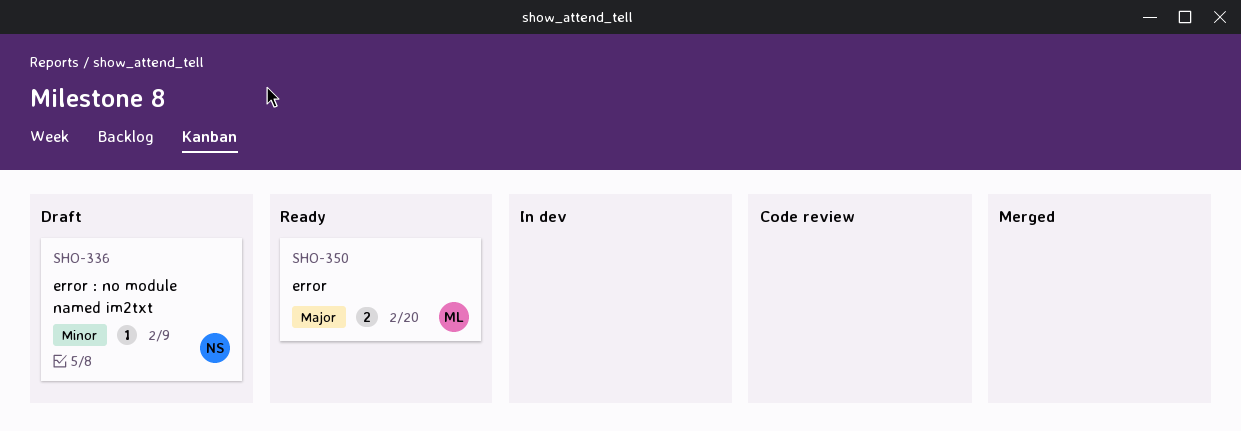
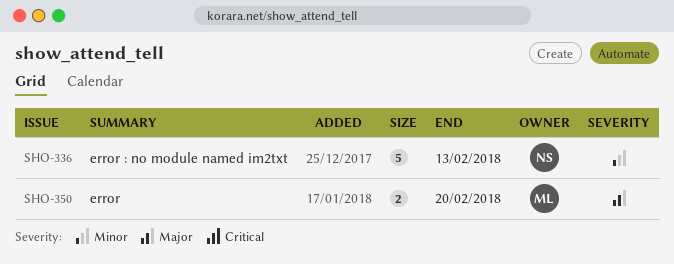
SHO-336, estimate: 1 -> 5
SHO-336, due: Feb 9 -> Feb 13

